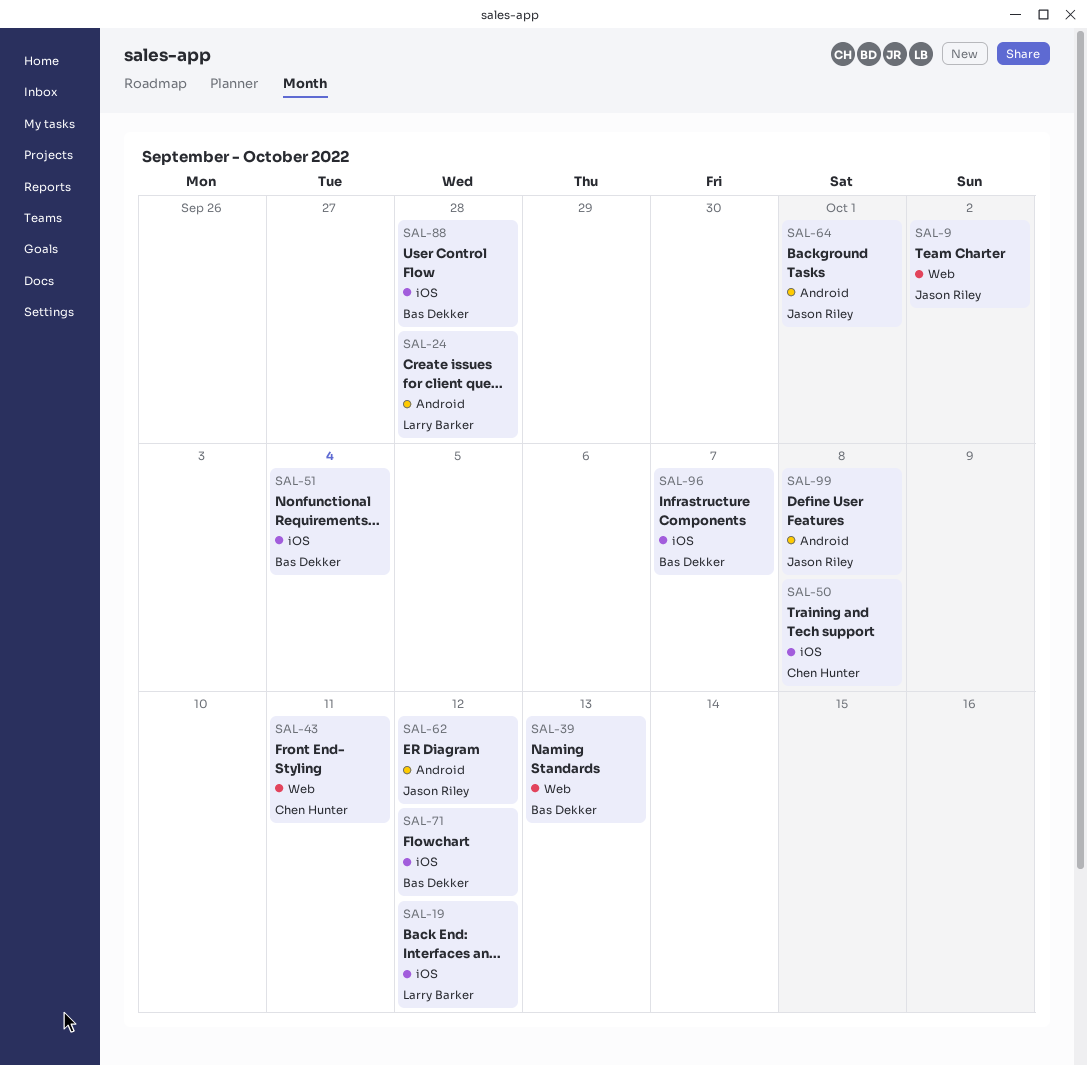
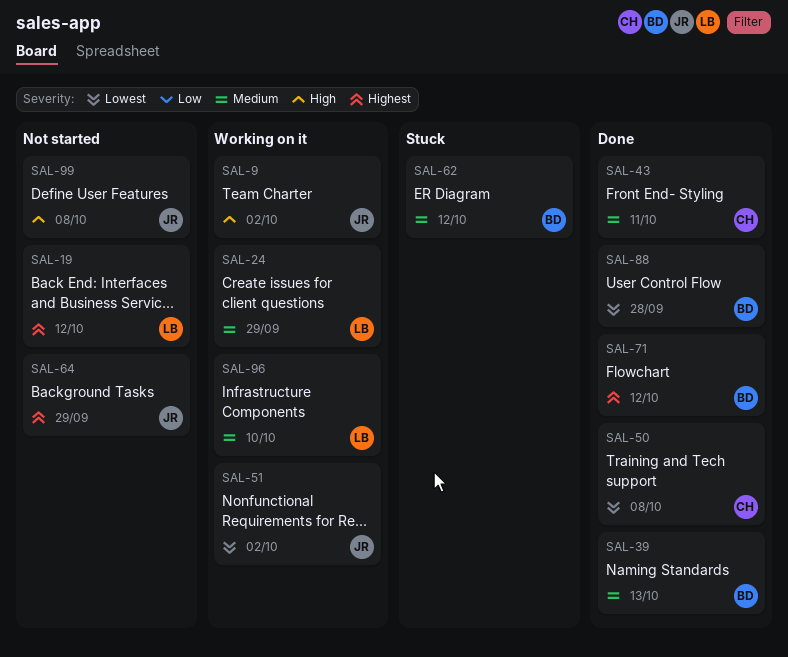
SAL-24, due: Sep 28 -> Sep 29
SAL-51, owner: Bas Dekker -> Jason Riley
SAL-51, due: Oct 4 -> Oct 2
SAL-62, owner: Jason Riley -> Bas Dekker
SAL-64, due: Oct 1 -> Sep 29
SAL-96, owner: Bas Dekker -> Larry Barker
SAL-96, due: Oct 7 -> Oct 10

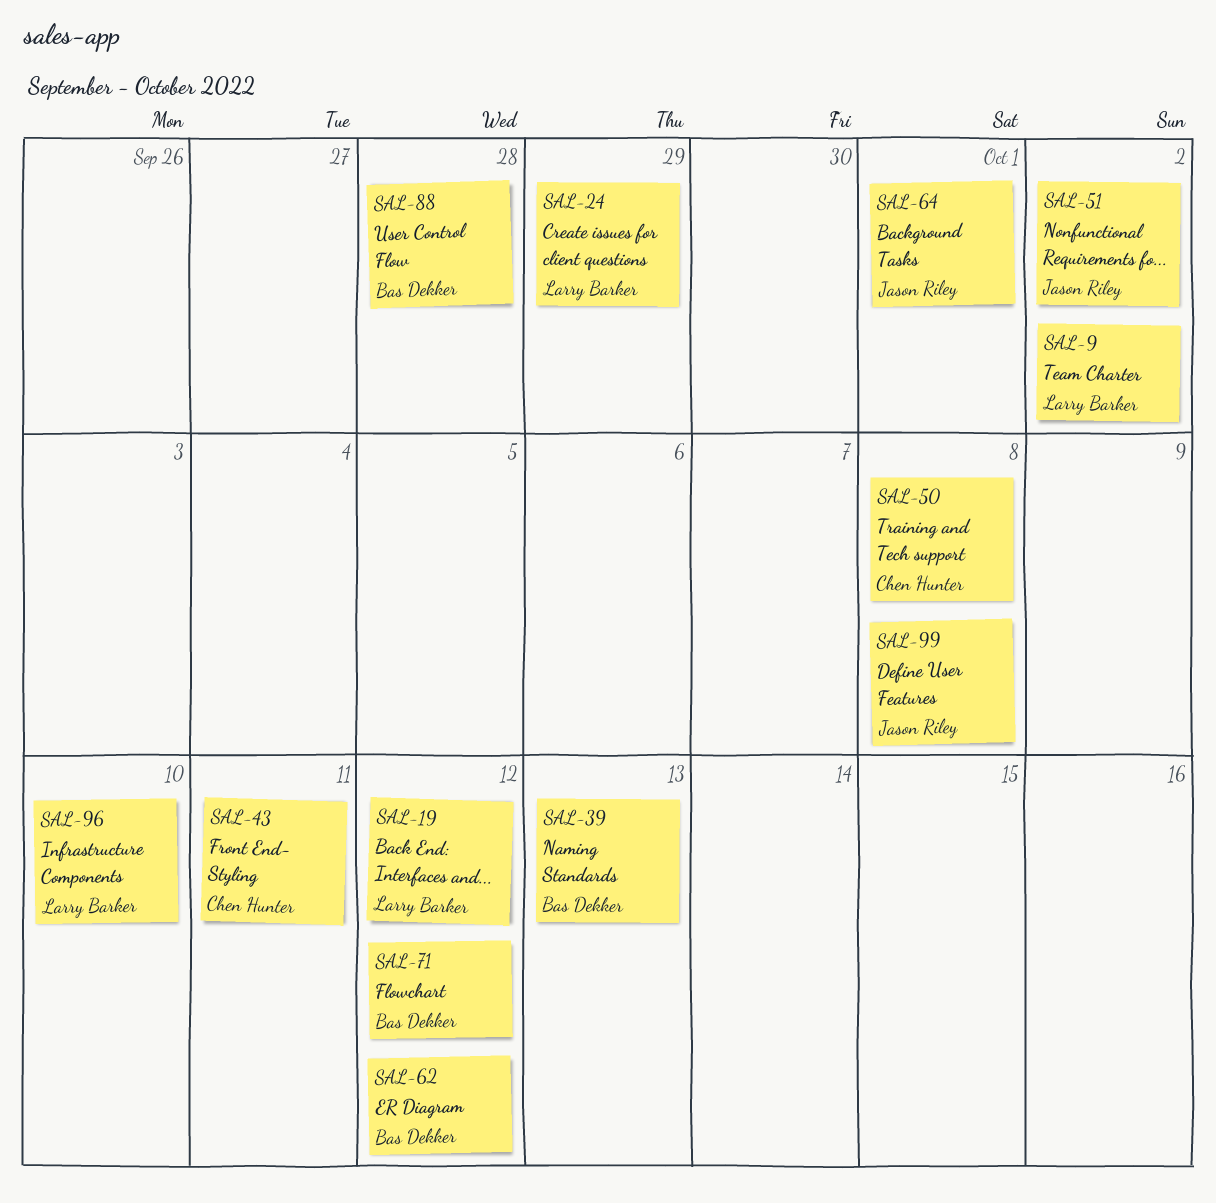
SAL-9, owner: Jason Riley -> Larry Barker
SAL-64, due: Sep 29 -> Oct 1

